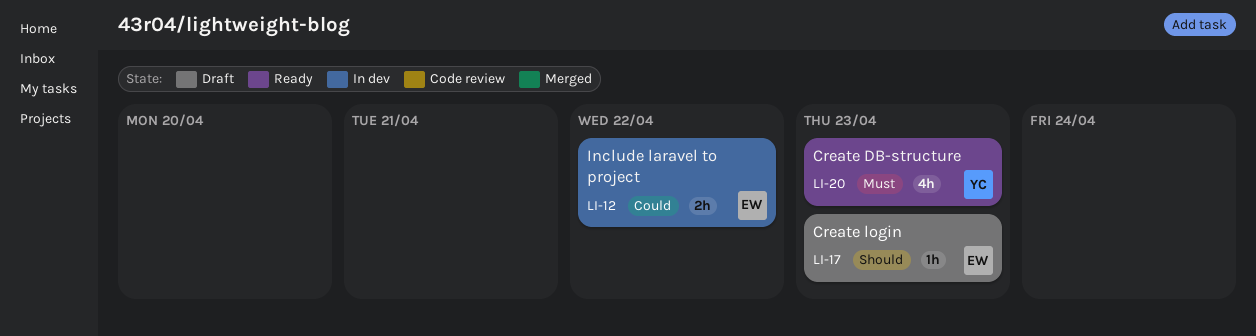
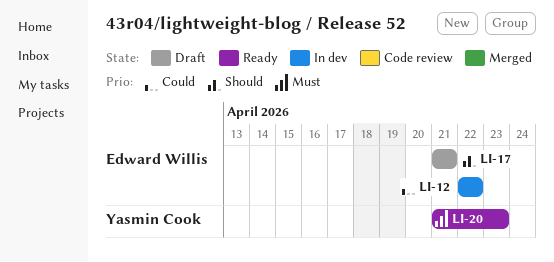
LI-17, due: Apr 23 -> Apr 21

